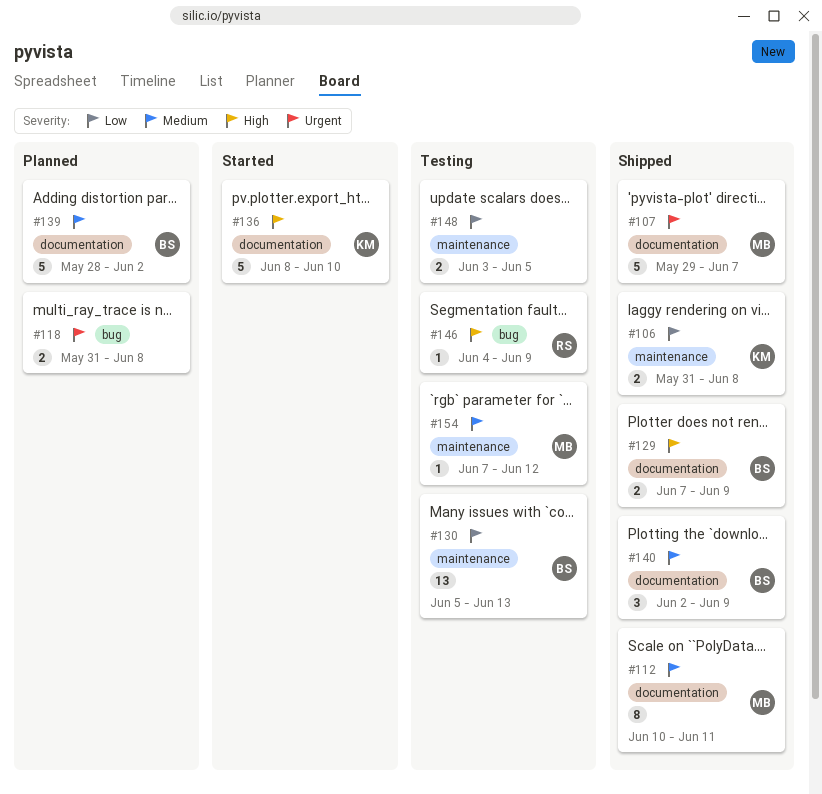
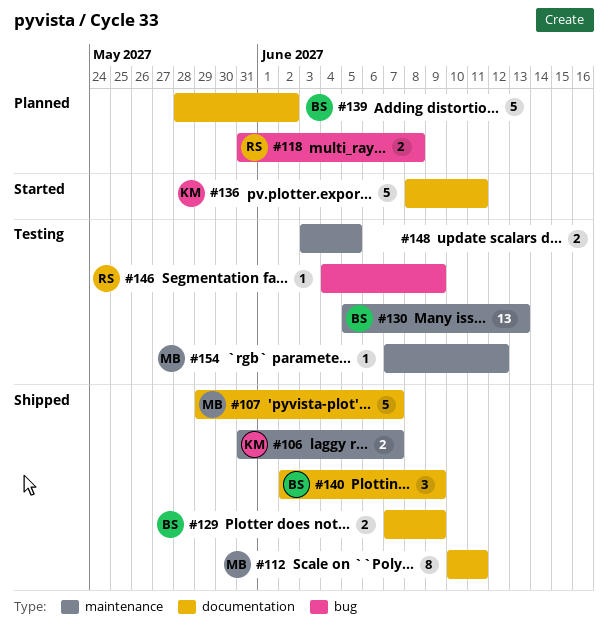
#106, due: Jun 8 -> Jun 7
#118, owner: none -> RS
#136, due: Jun 10 -> Jun 11

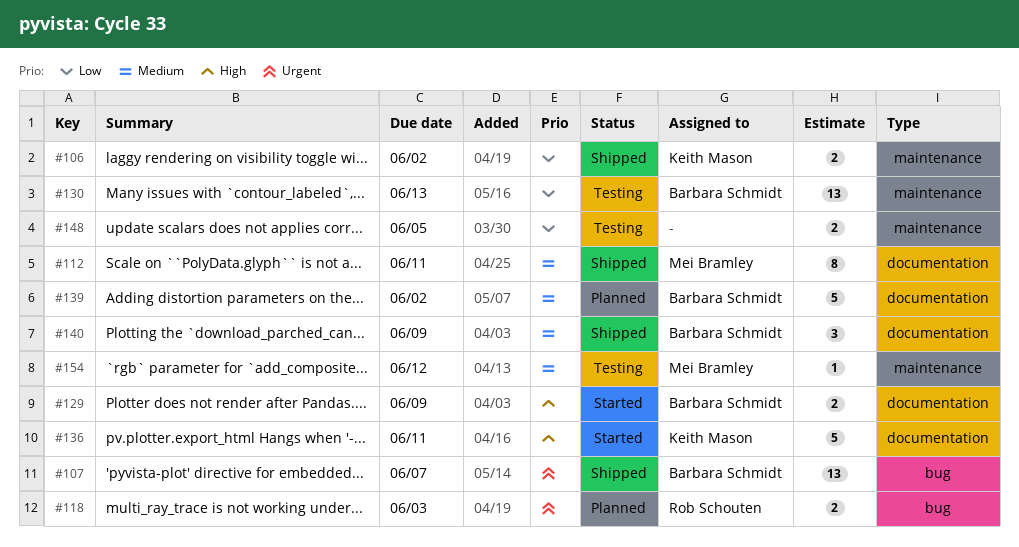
#106, due: Jun 7 -> Jun 2
#107, owner: Mei Bramley -> Barbara Schmidt
#107, label: documentation -> bug
#107, estimate: 5 -> 13
#118, due: Jun 8 -> Jun 3
#129, status: Shipped -> Started
#146: present -> none

